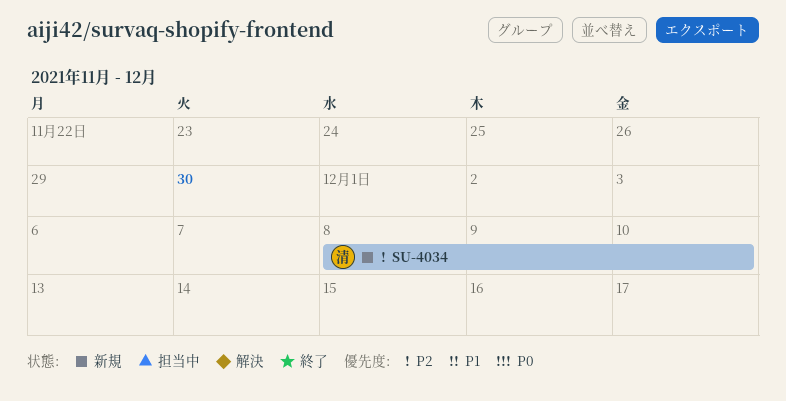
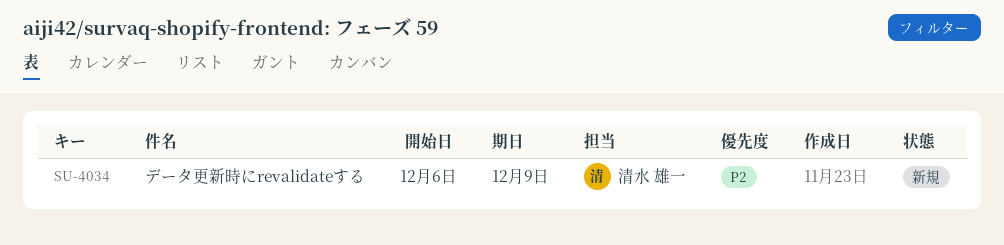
SU-4034, start: Dec 8 -> Dec 6
SU-4034, due: Dec 10 -> Dec 9

